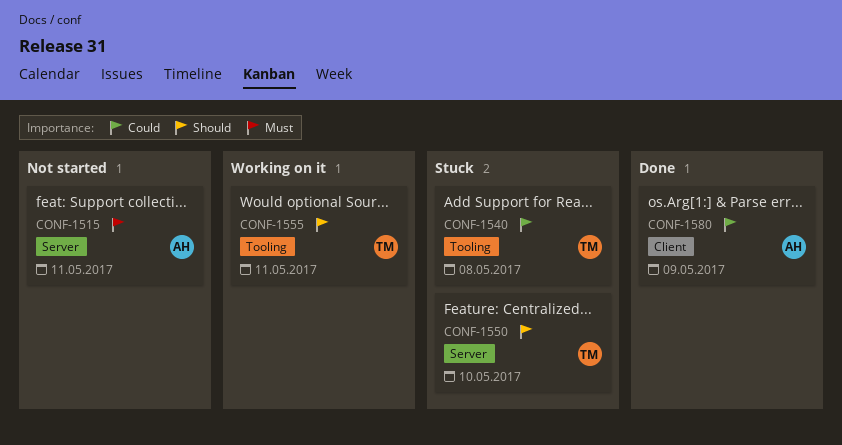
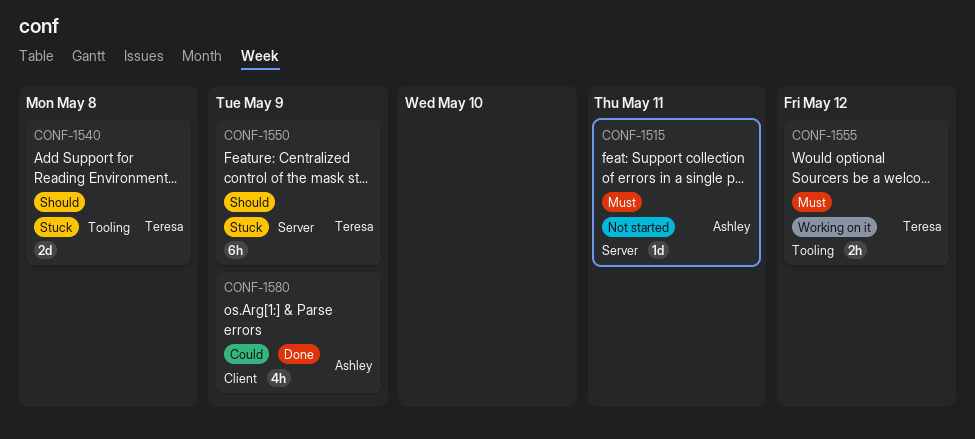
CONF-1540, priority: Could -> Should
CONF-1550, due: May 10 -> May 9
CONF-1555, priority: Should -> Must
CONF-1555, due: May 11 -> May 12

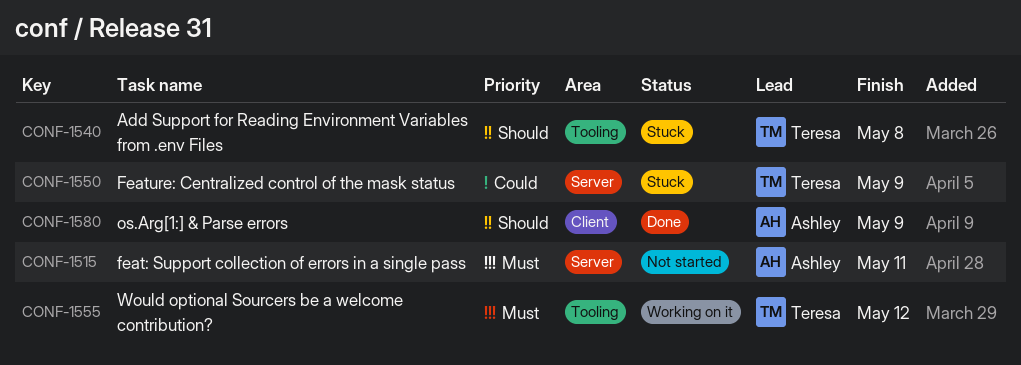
CONF-1550, priority: Should -> Could
CONF-1580, priority: Could -> Should

